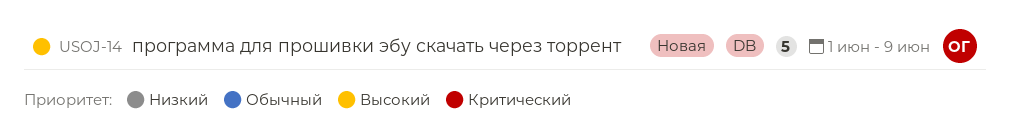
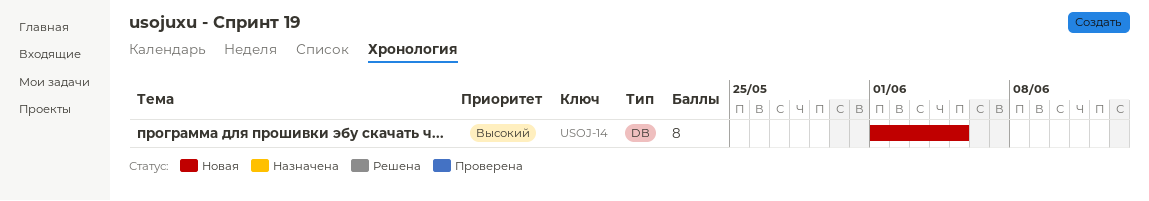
USOJ-14, estimate: 5 -> 8
USOJ-14, due: Jun 9 -> Jun 5

